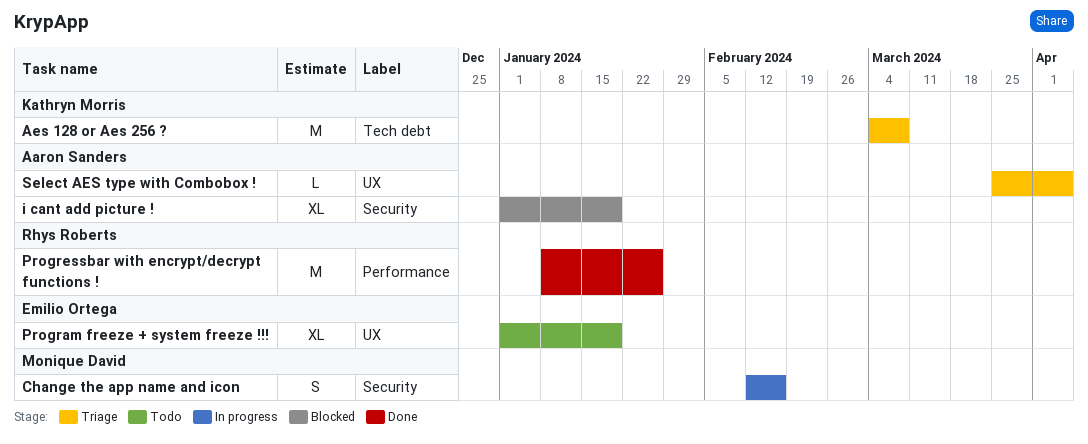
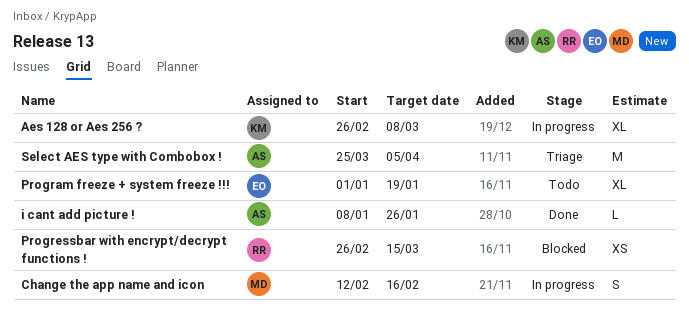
Aes 128 or Aes 256 ?, status: Triage -> In progress
Aes 128 or Aes 256 ?, estimate: M -> XL
Aes 128 or Aes 256 ?, start: Mar 4 -> Feb 26
i cant add picture !, status: Blocked -> Done
i cant add picture !, estimate: XL -> L
i cant add picture !, start: Jan 1 -> Jan 8
i cant add picture !, due: Jan 19 -> Jan 26
Progressbar with encrypt/decrypt functions !, status: Done -> Blocked
Progressbar with encrypt/decrypt functions !, estimate: M -> XS
Progressbar with encrypt/decrypt functions !, start: Jan 8 -> Feb 26
Progressbar with encrypt/decrypt functions !, due: Jan 26 -> Mar 15
Select AES type with Combobox !, estimate: L -> M

